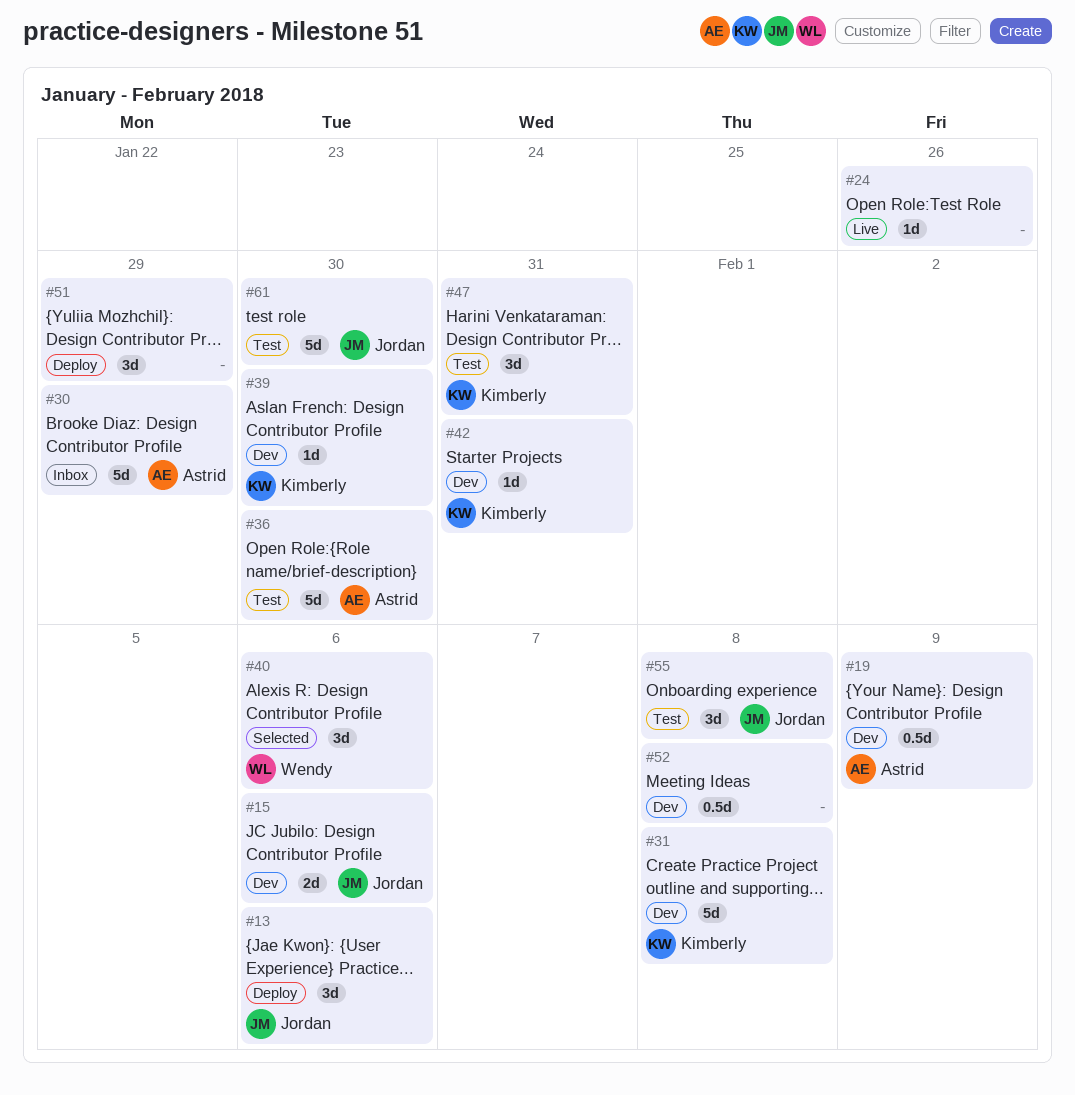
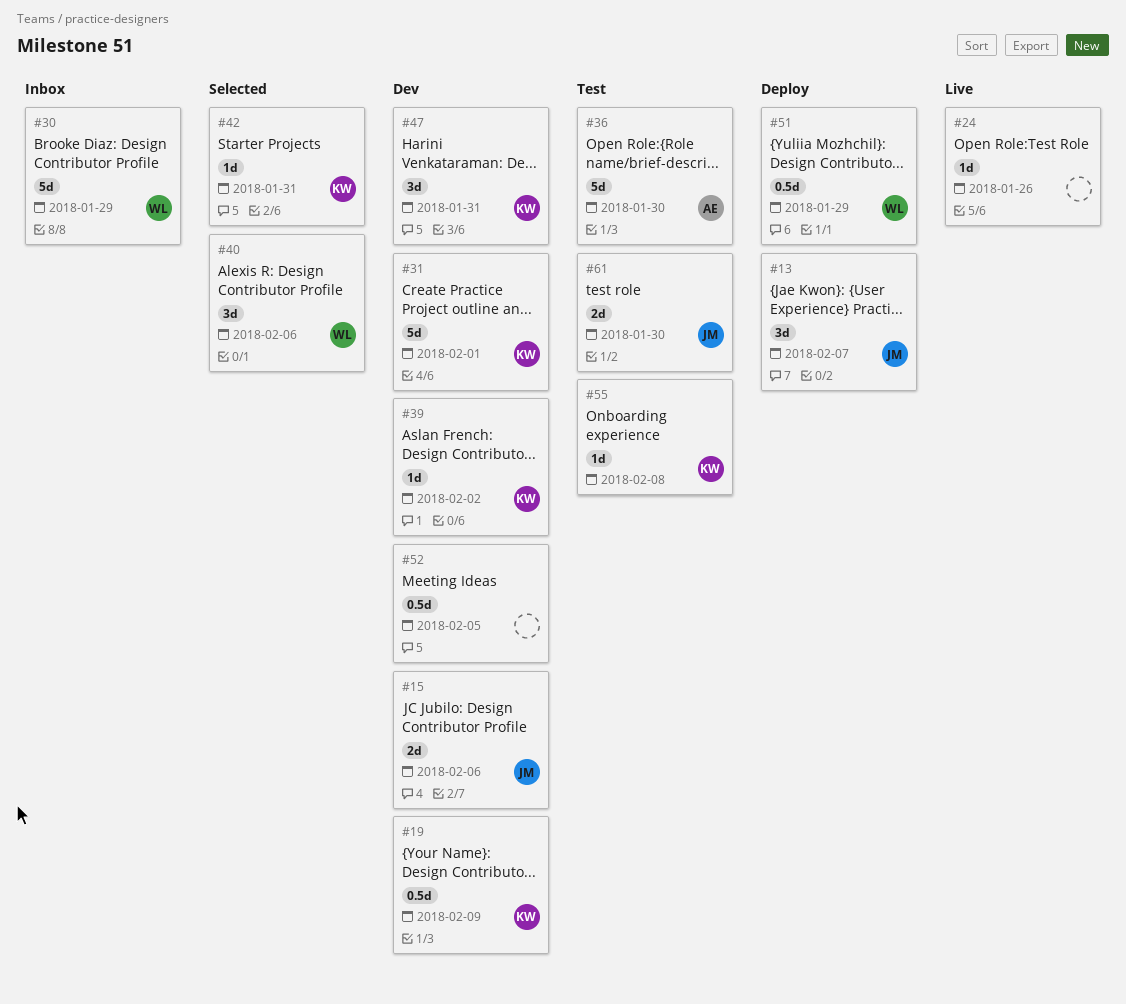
#13, due: Feb 6 -> Feb 7
#19, owner: Astrid -> Kimberly
#30, owner: Astrid -> Wendy
#31, due: Feb 8 -> Feb 1
#39, due: Jan 30 -> Feb 2
#42, status: Dev -> Selected
#47, status: Test -> Dev
#51, owner: none -> Wendy
#51, estimate: 3d -> 0.5d
#52, due: Feb 8 -> Feb 5
#55, owner: Jordan -> Kimberly
#55, estimate: 3d -> 1d
#61, estimate: 5d -> 2d

